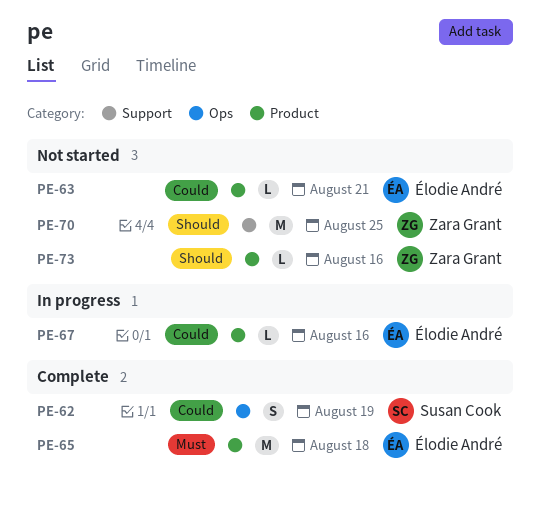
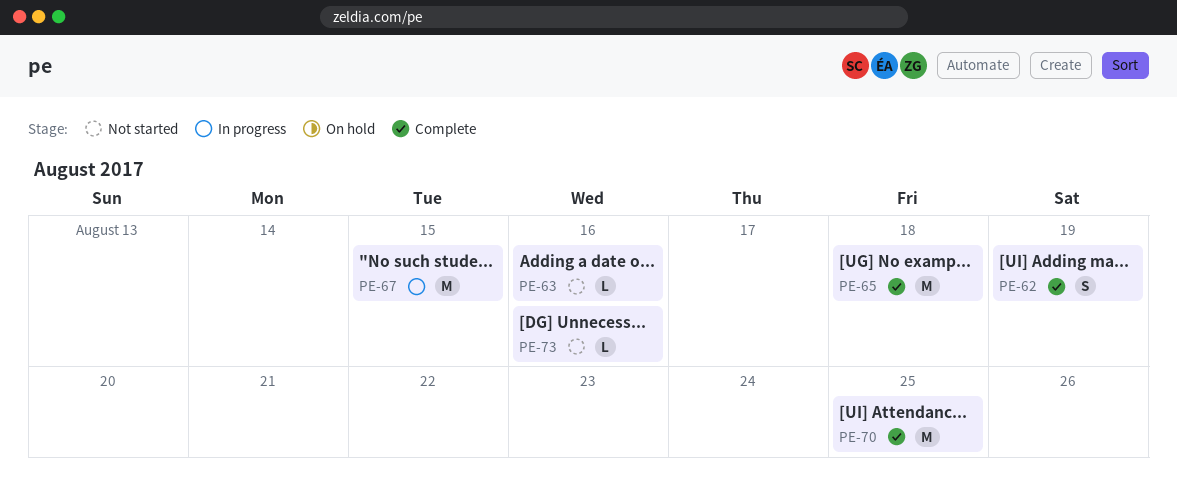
PE-63, due: Aug 21 -> Aug 16
PE-67, estimate: L -> M
PE-67, due: Aug 16 -> Aug 15
PE-70, status: Not started -> Complete

